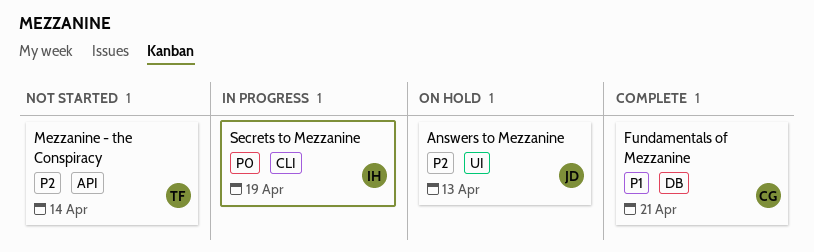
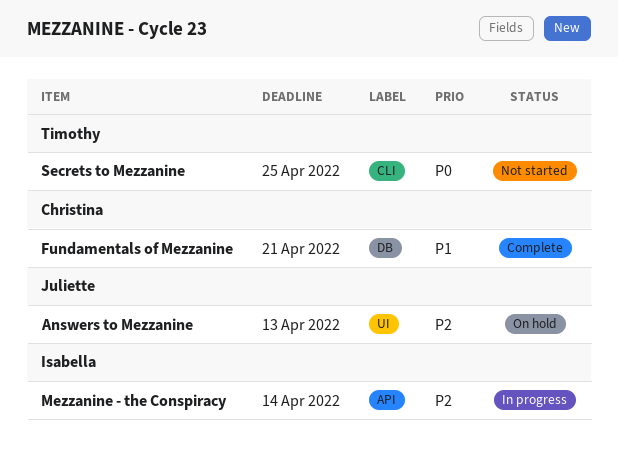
Mezzanine - the Conspiracy, status: Not started -> In progress
Mezzanine - the Conspiracy, owner: Timothy -> Isabella
Secrets to Mezzanine, status: In progress -> Not started
Secrets to Mezzanine, owner: Isabella -> Timothy
Secrets to Mezzanine, due: Apr 19 -> Apr 25

